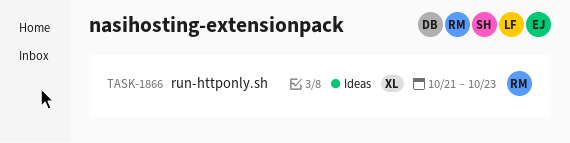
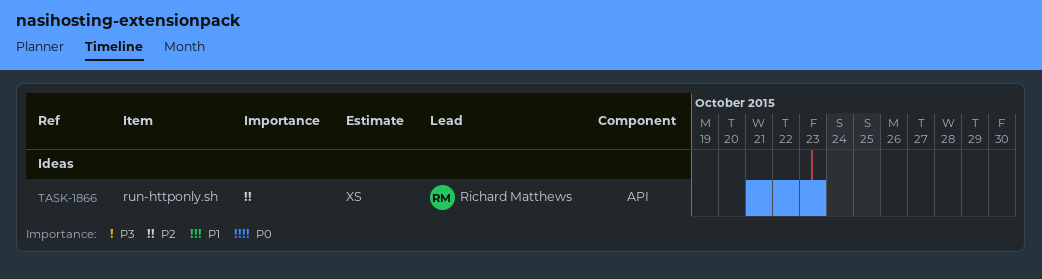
TASK-1866, estimate: XL -> XS

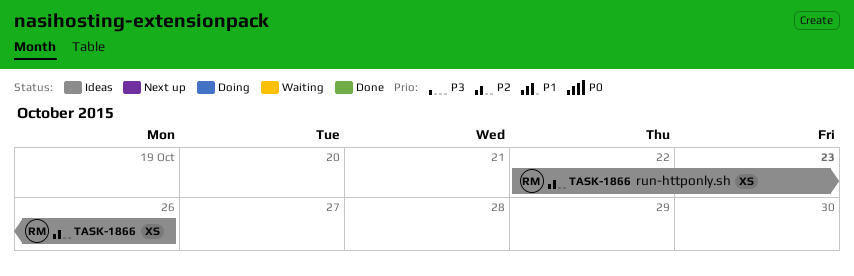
TASK-1866, start: Oct 21 -> Oct 22
TASK-1866, due: Oct 23 -> Oct 26

